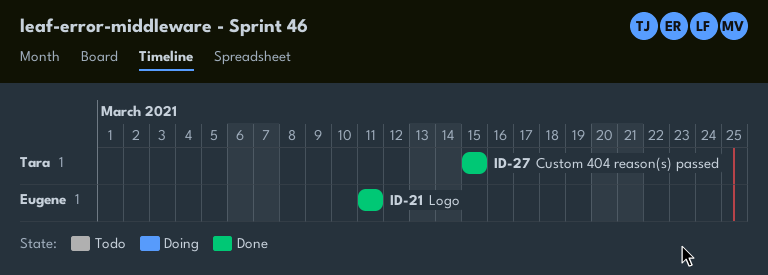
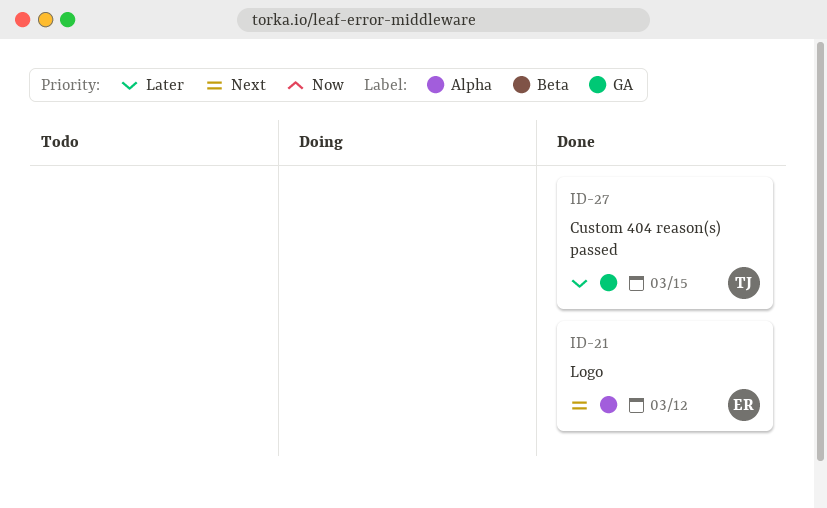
ID-21, due: Mar 11 -> Mar 12

